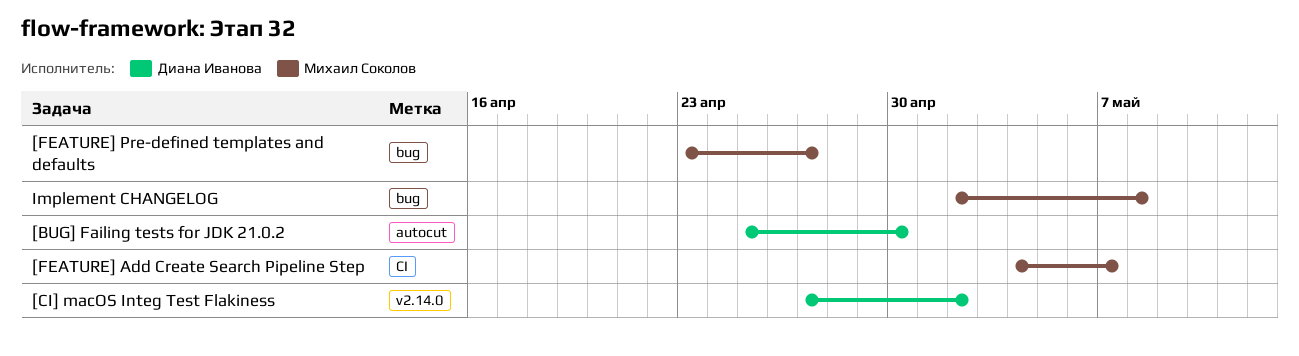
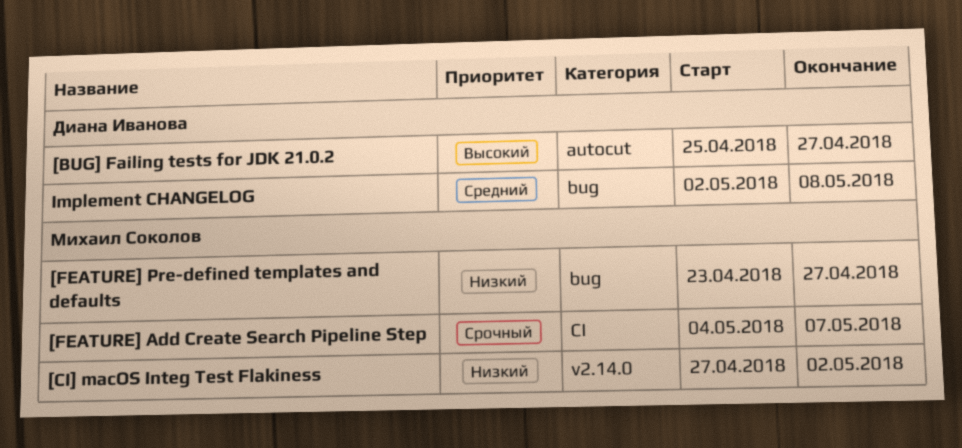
[BUG] Failing tests for JDK 21.0.2, due: Apr 30 -> Apr 27
[CI] macOS Integ Test Flakiness, owner: Диана Иванова -> Михаил Соколов
Implement CHANGELOG, owner: Михаил Соколов -> Диана Иванова

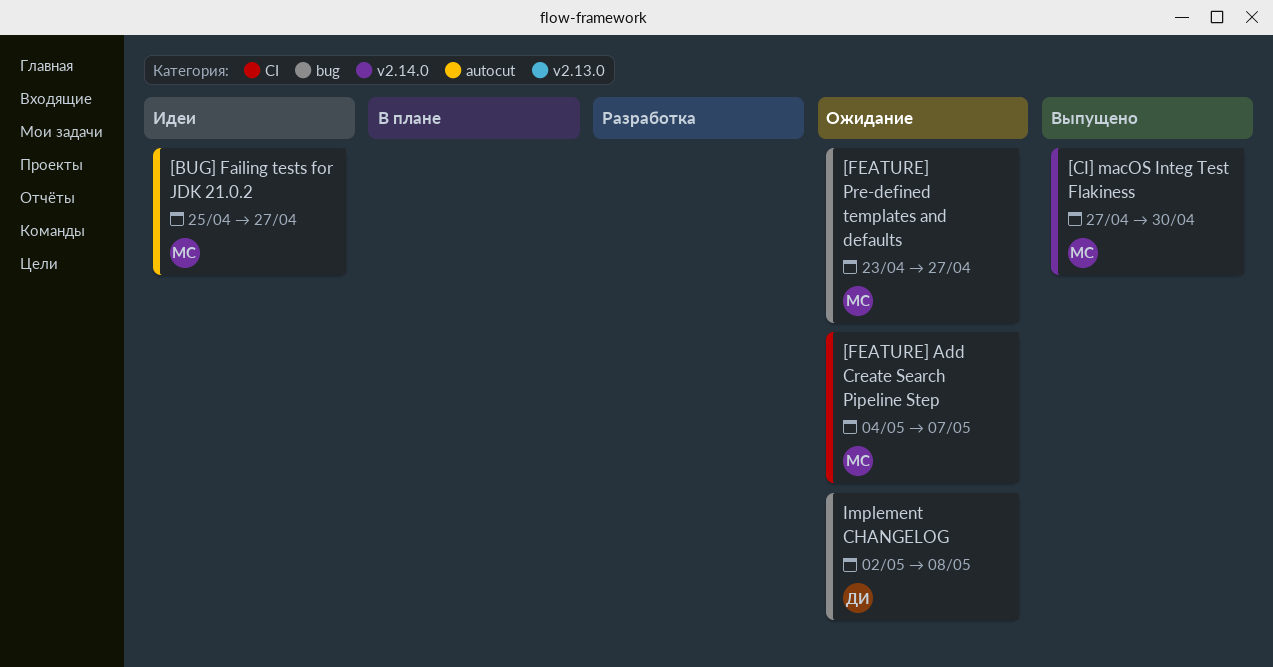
[BUG] Failing tests for JDK 21.0.2, owner: Диана Иванова -> Михаил Соколов
[CI] macOS Integ Test Flakiness, due: May 2 -> Apr 30

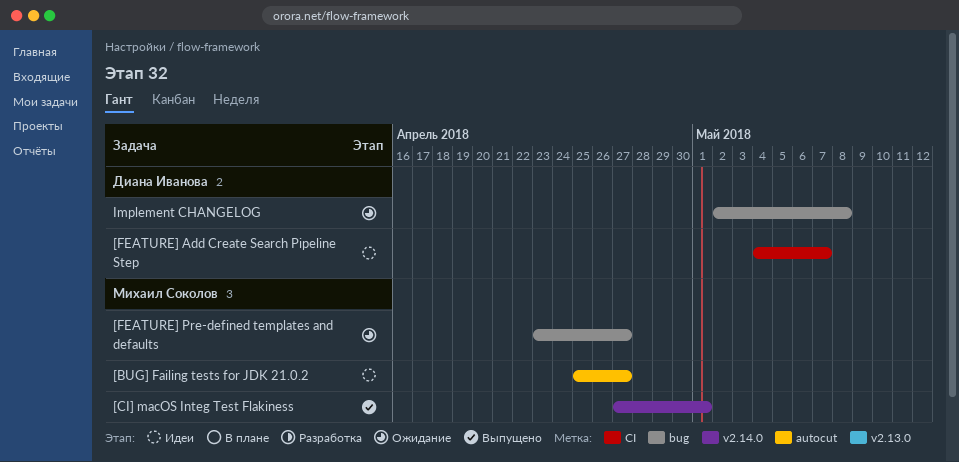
[CI] macOS Integ Test Flakiness, due: Apr 30 -> May 1
[FEATURE] Add Create Search Pipeline Step, status: Ожидание -> Идеи
[FEATURE] Add Create Search Pipeline Step, owner: Михаил Соколов -> Диана Иванова

